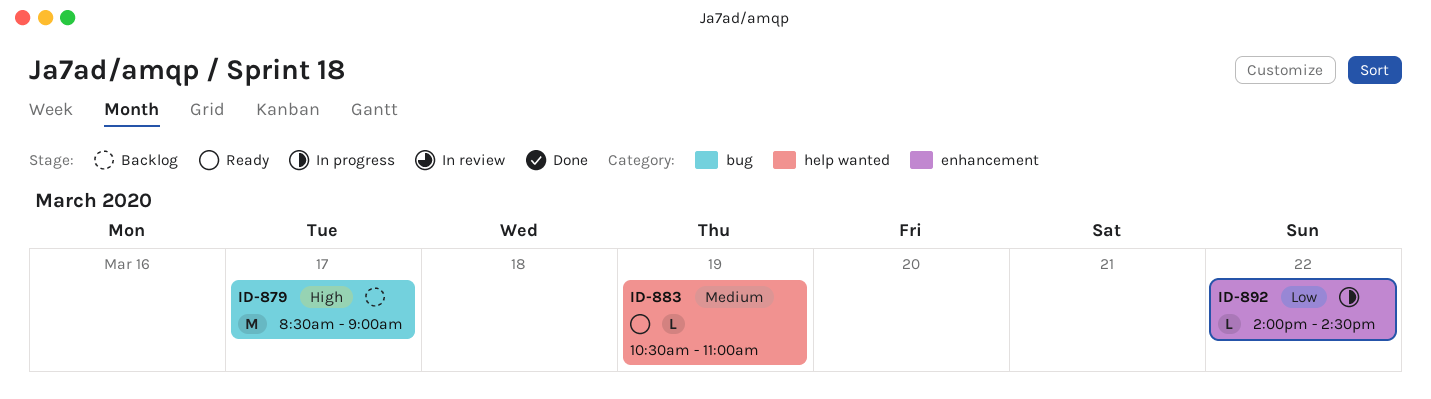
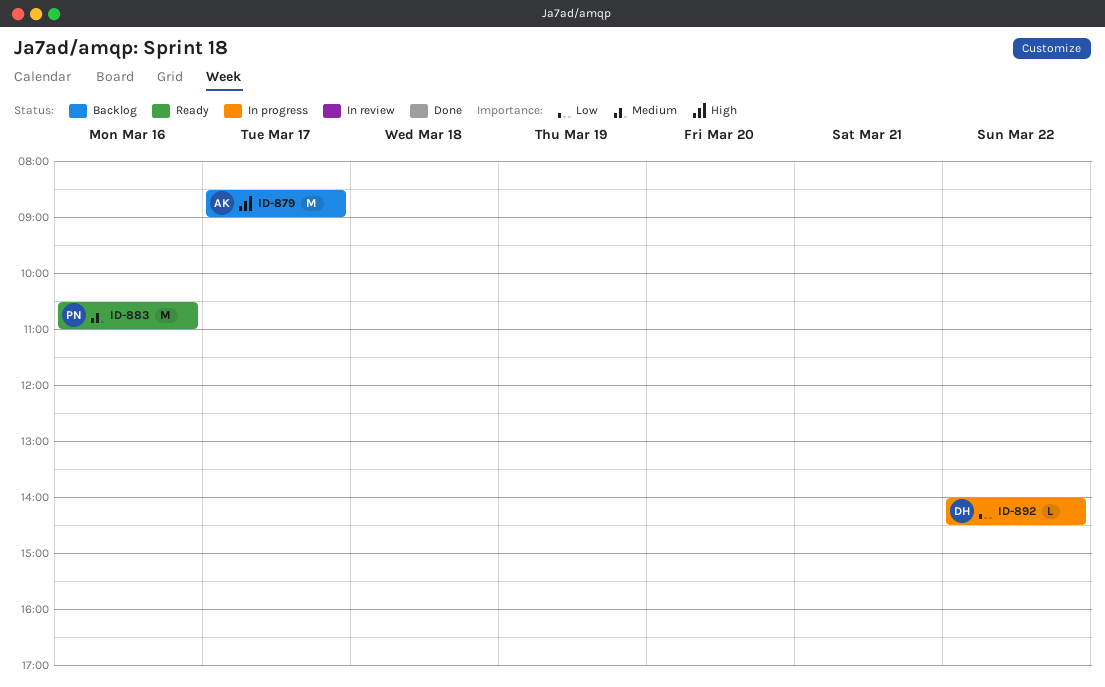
ID-883, estimate: L -> M
ID-883, day: Mar 19 -> Mar 16

